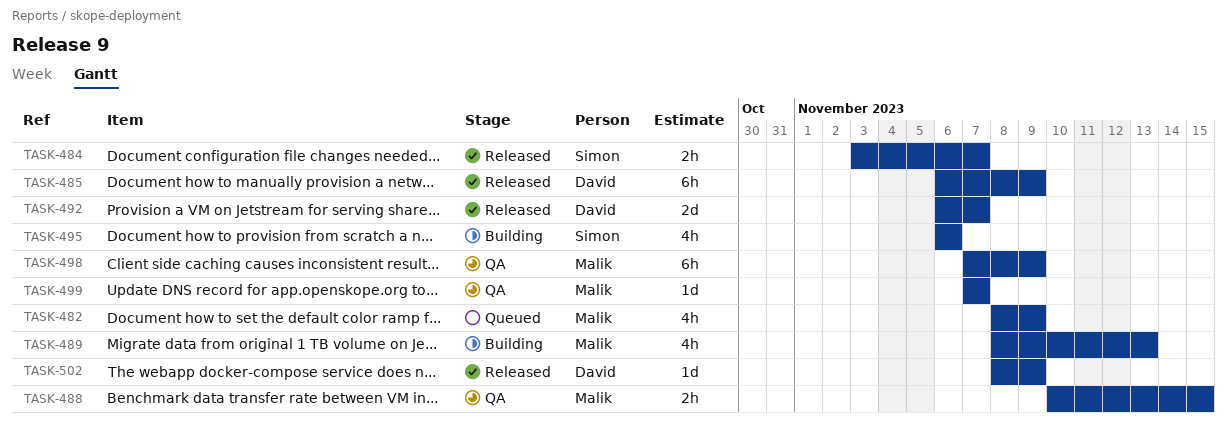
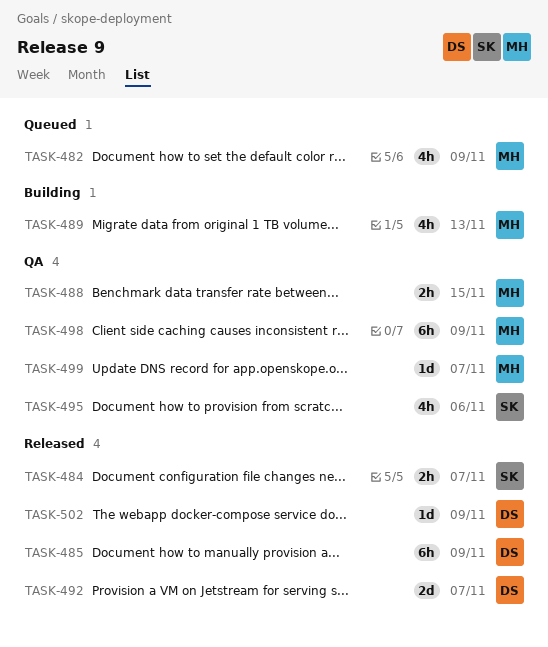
TASK-495, status: Building -> QA

